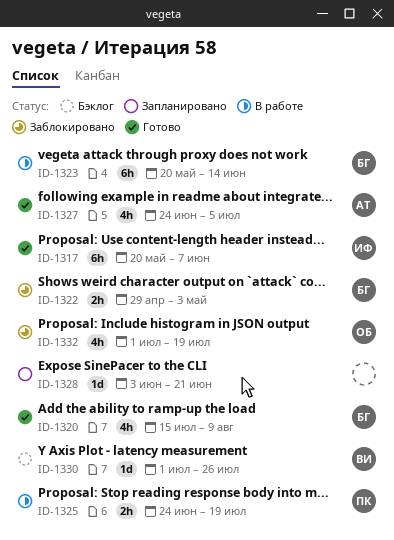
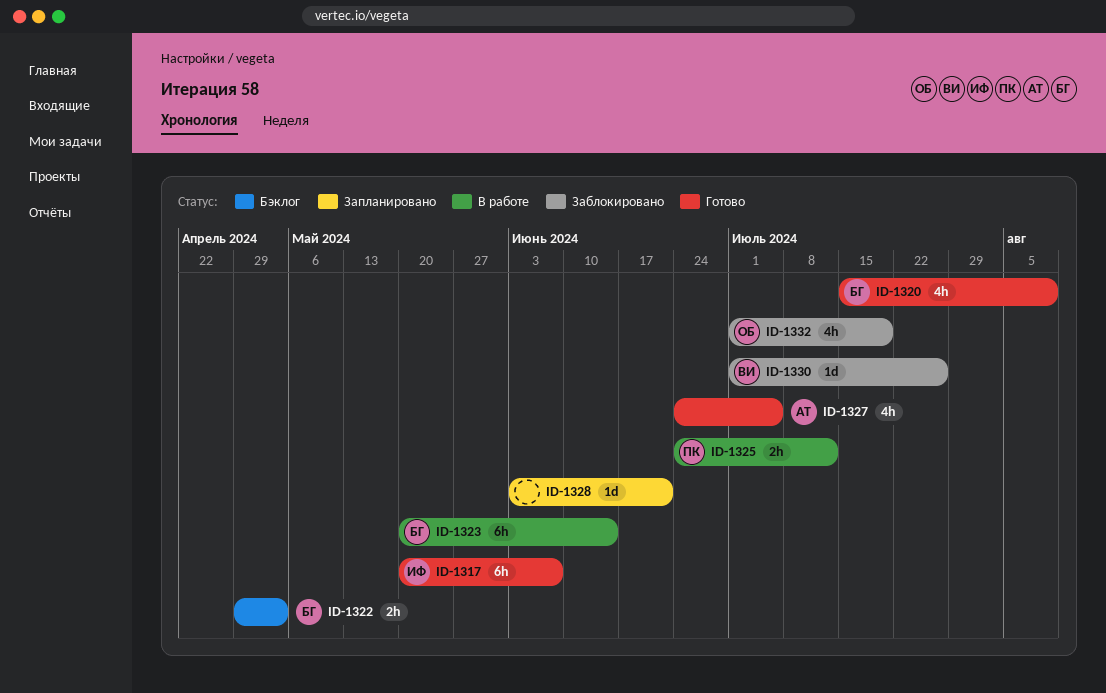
ID-1322, status: Заблокировано -> Бэклог
ID-1325, due: Jul 19 -> Jul 12
ID-1330, status: Бэклог -> Заблокировано

